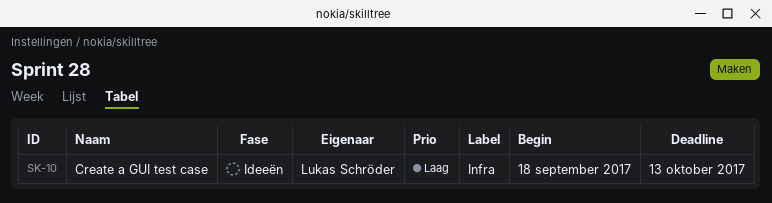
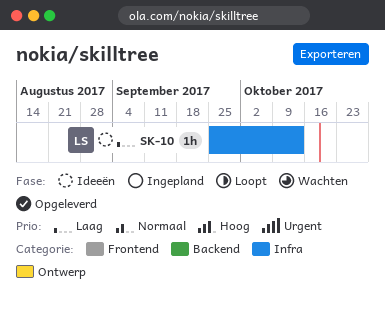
SK-10, start: Sep 18 -> Sep 25

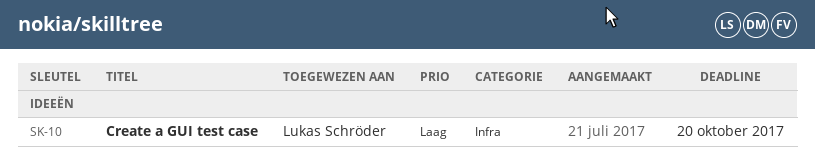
SK-10, due: Oct 13 -> Oct 20

